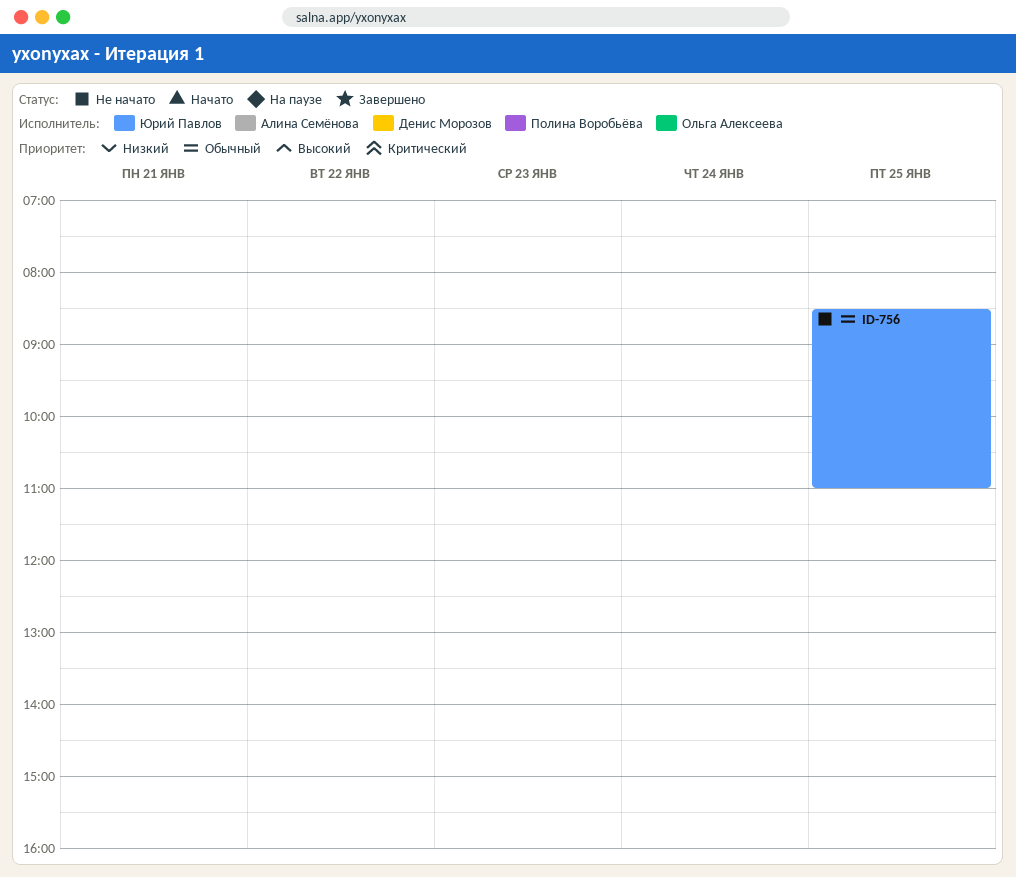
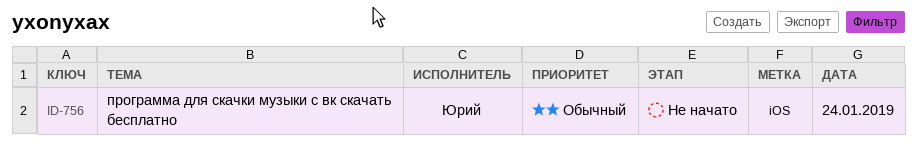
ID-756, day: Jan 25 -> Jan 24

